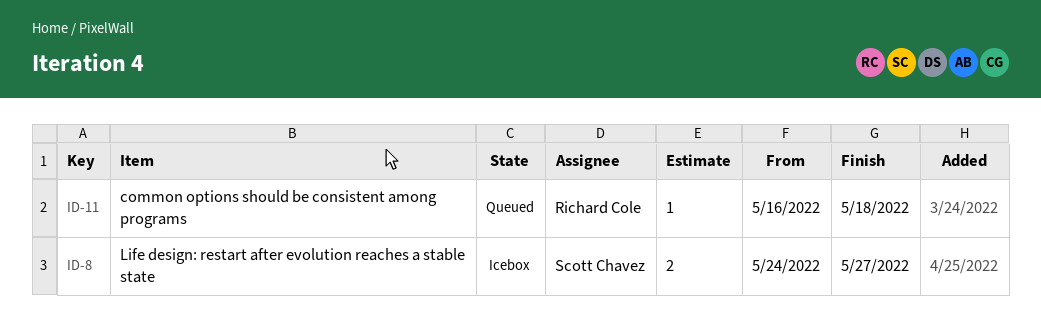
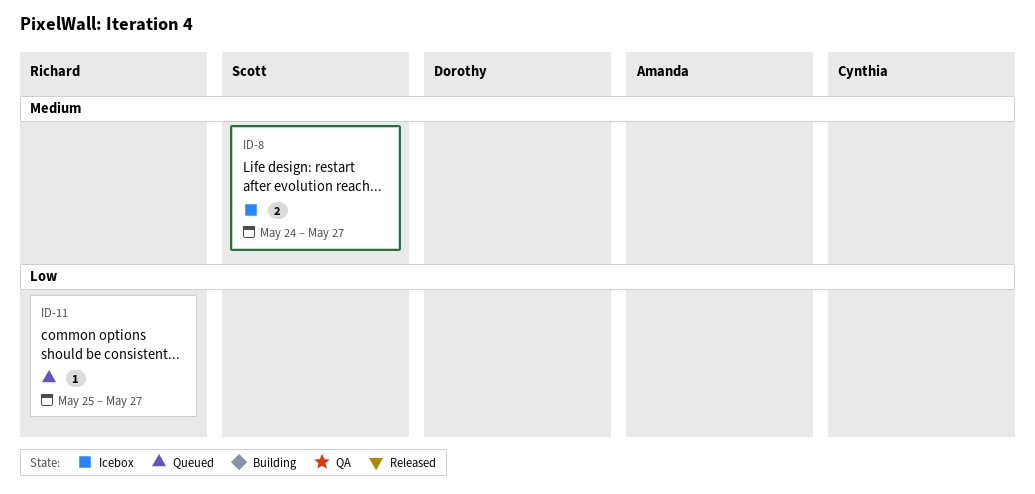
ID-11, start: May 16 -> May 25
ID-11, due: May 18 -> May 27

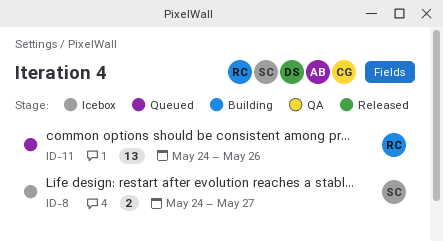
ID-11, estimate: 1 -> 13
ID-11, start: May 25 -> May 24
ID-11, due: May 27 -> May 26

